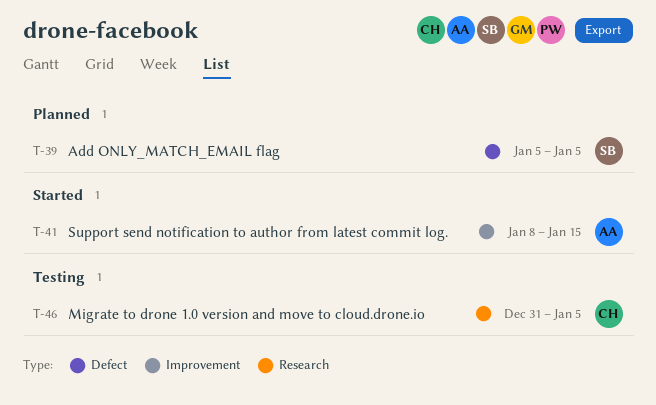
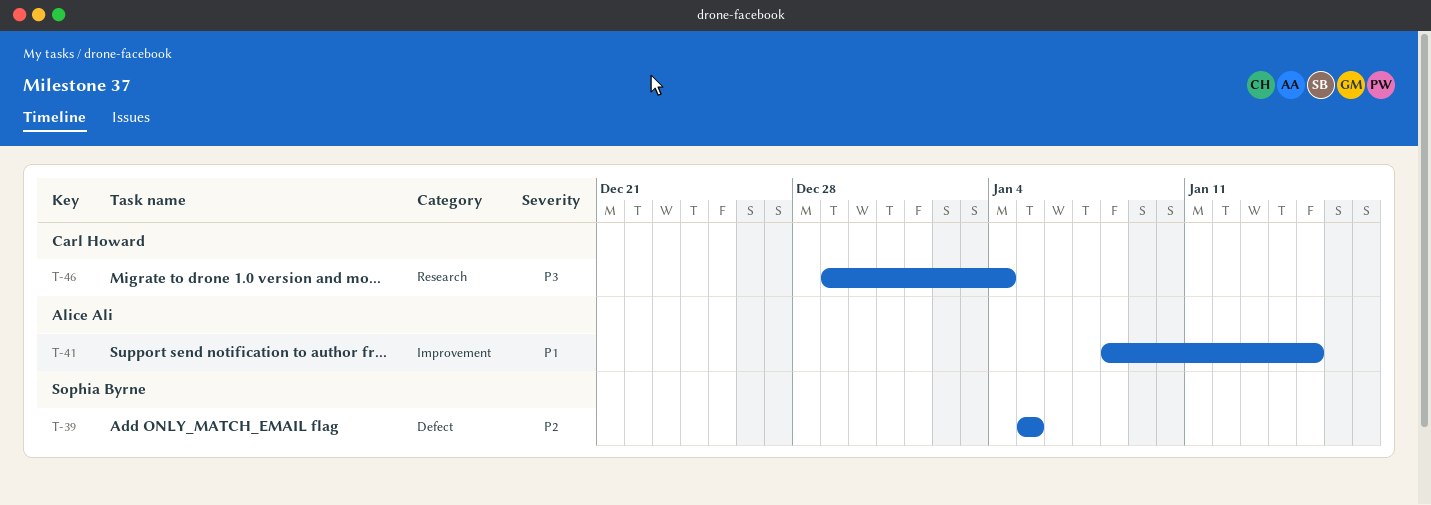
T-46, start: Dec 31 -> Dec 29
T-46, due: Jan 5 -> Jan 4

